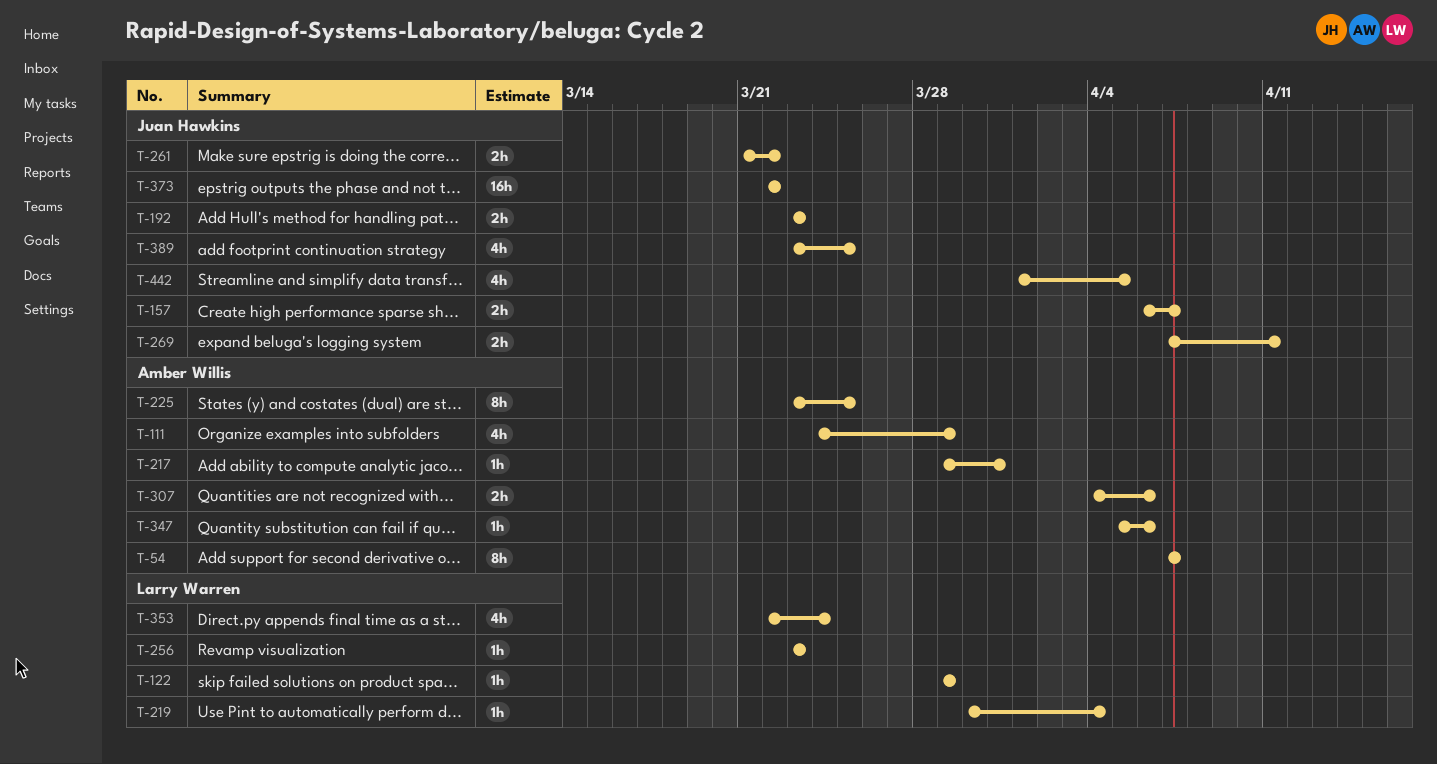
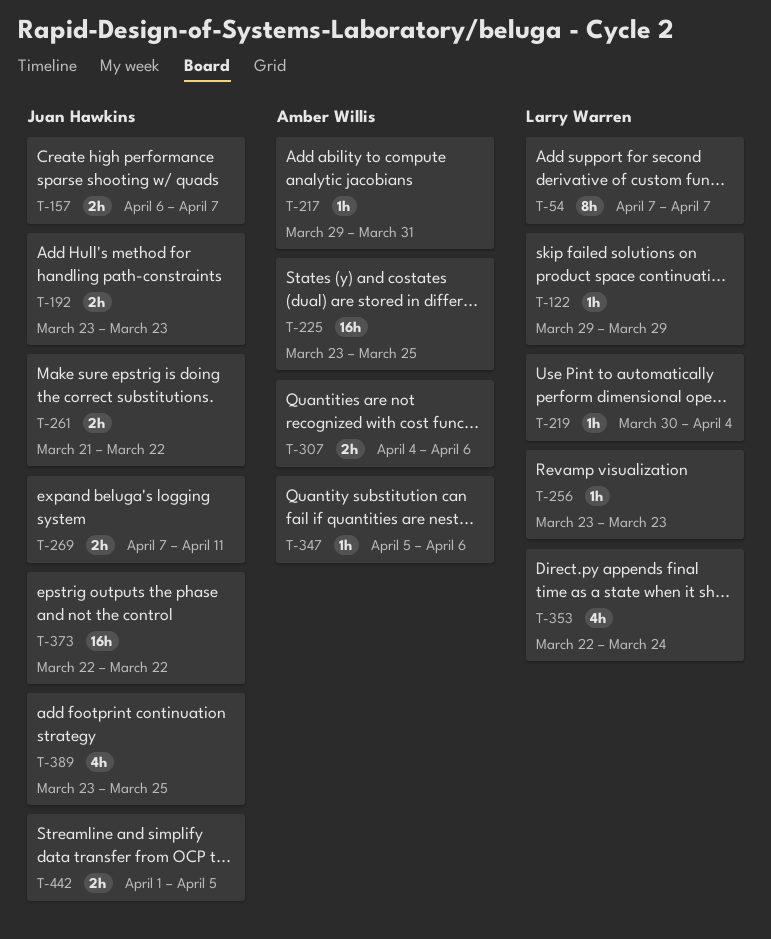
T-54, owner: Amber Willis -> Larry Warren
T-111: present -> none
T-225, estimate: 8h -> 16h
T-442, estimate: 4h -> 2h

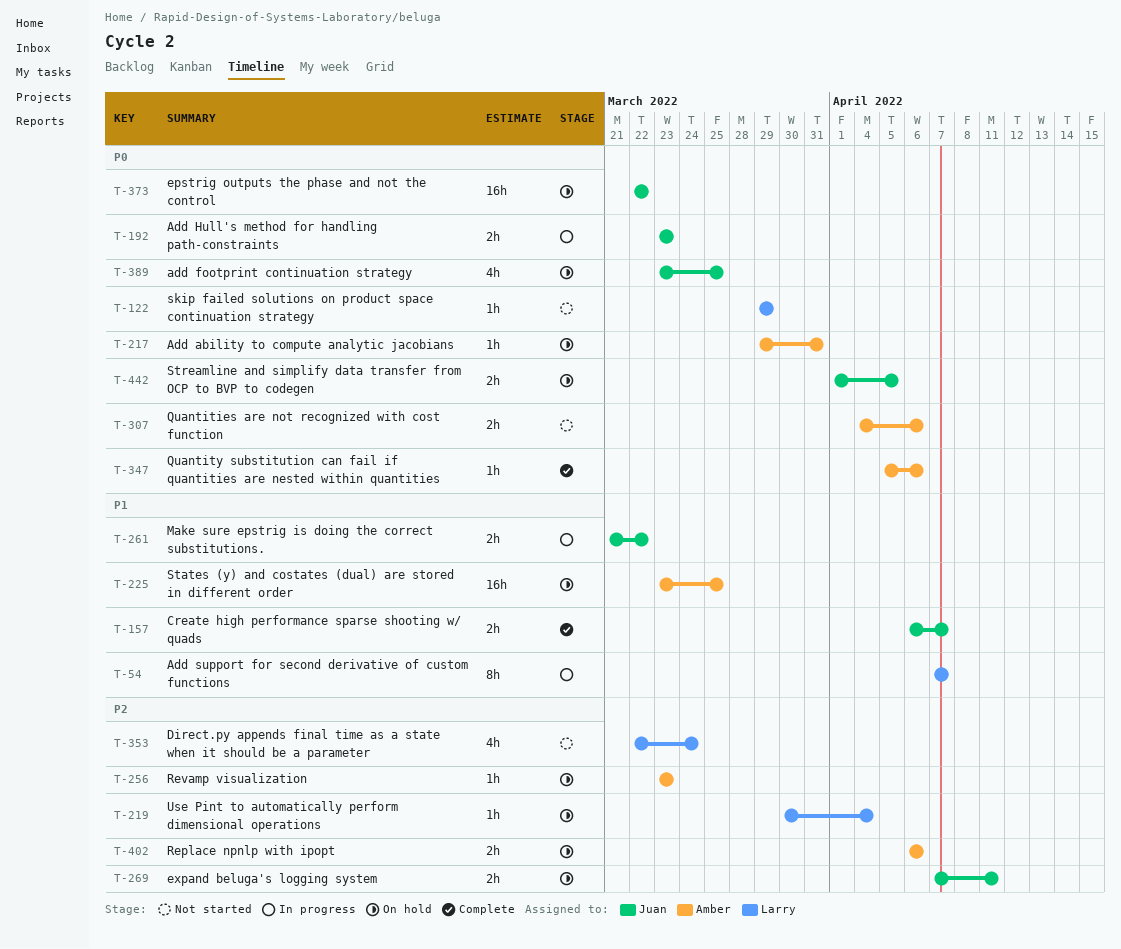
T-256, owner: Larry Warren -> Amber Willis
T-402: none -> present

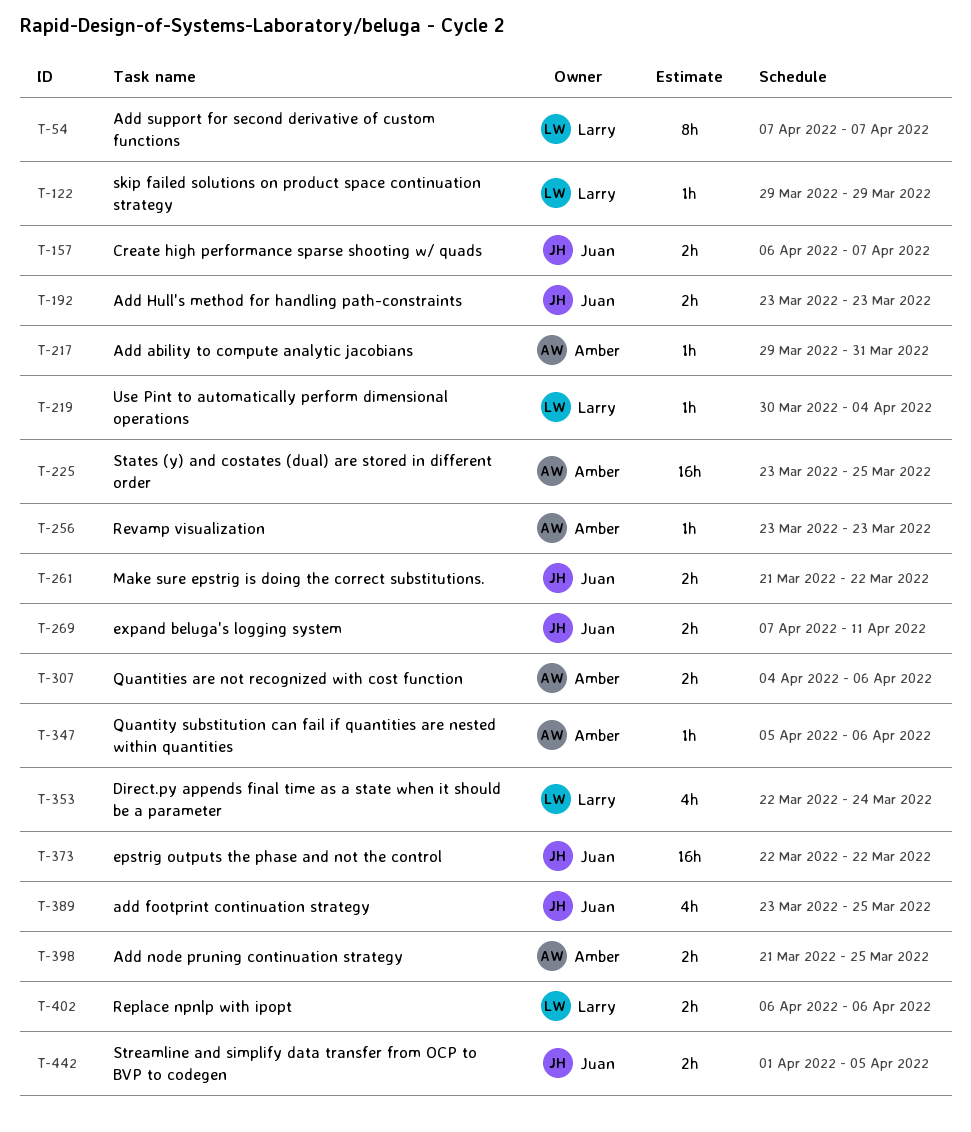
T-398: none -> present
T-402, owner: Amber -> Larry

